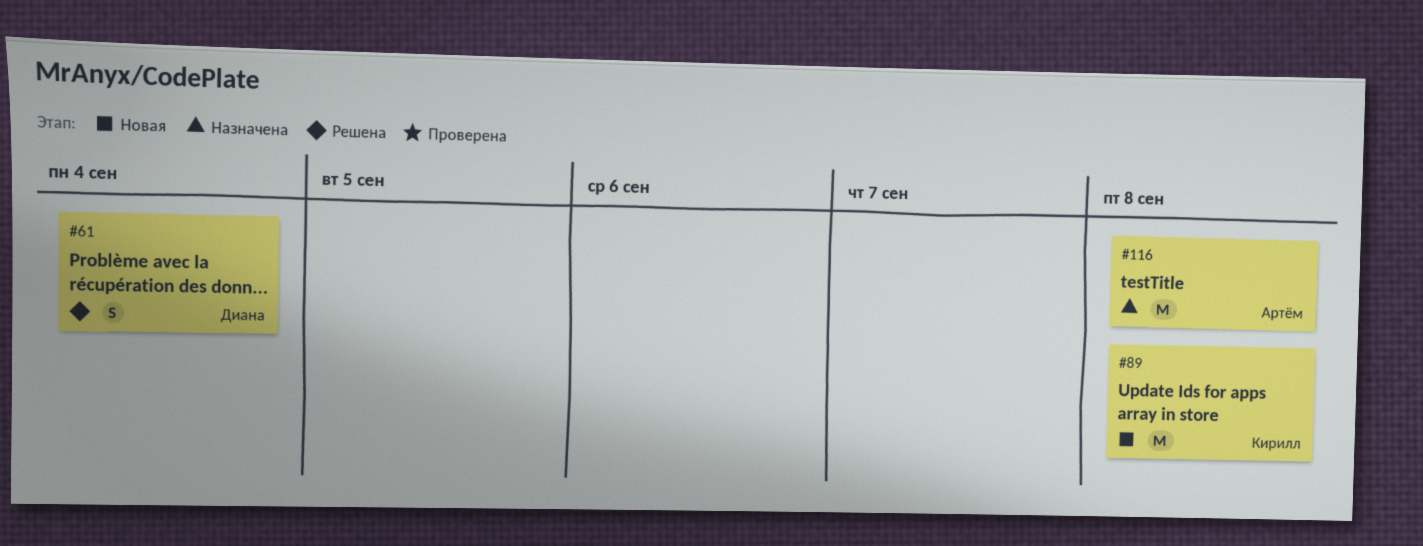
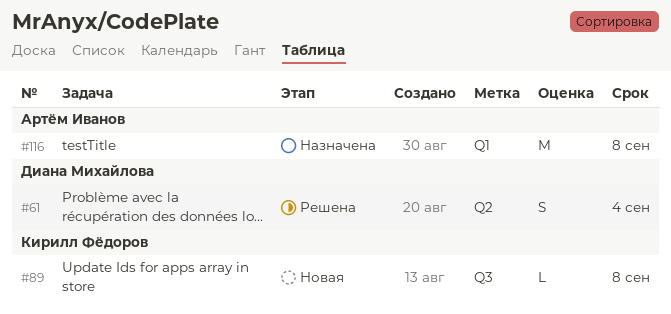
#89, estimate: M -> L

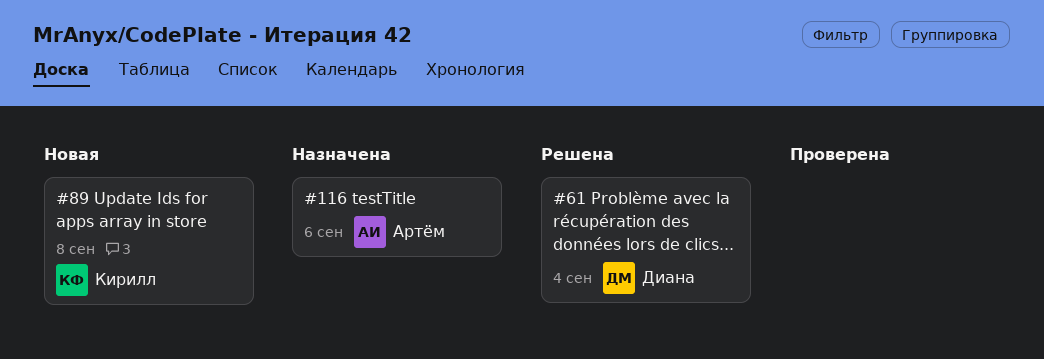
#116, due: Sep 8 -> Sep 6

